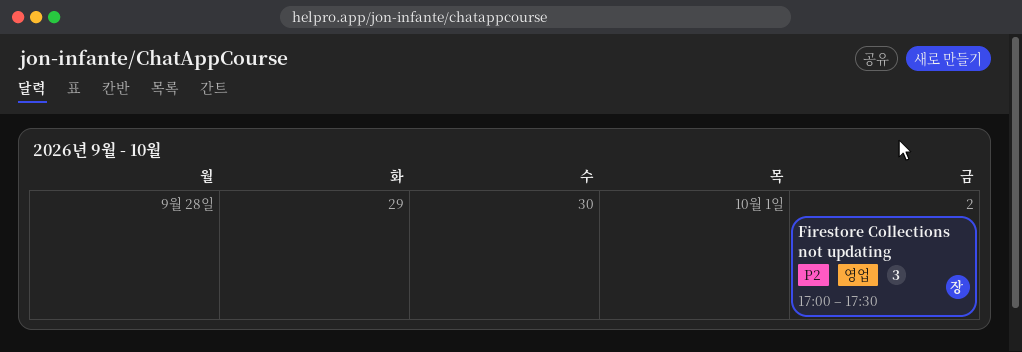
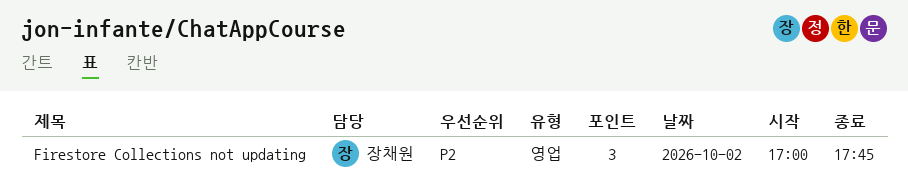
Firestore Collections not updating, ends: 17:30 -> 17:45

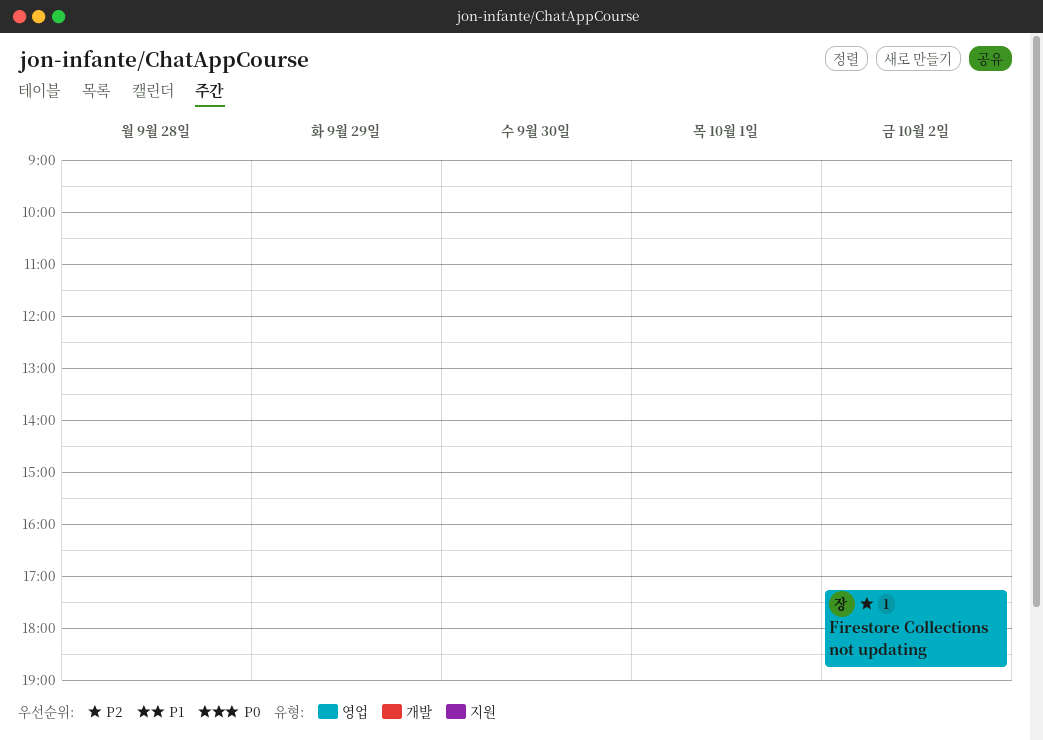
Firestore Collections not updating, estimate: 3 -> 1
Firestore Collections not updating, begins: 17:00 -> 17:15
Firestore Collections not updating, ends: 17:45 -> 18:45

